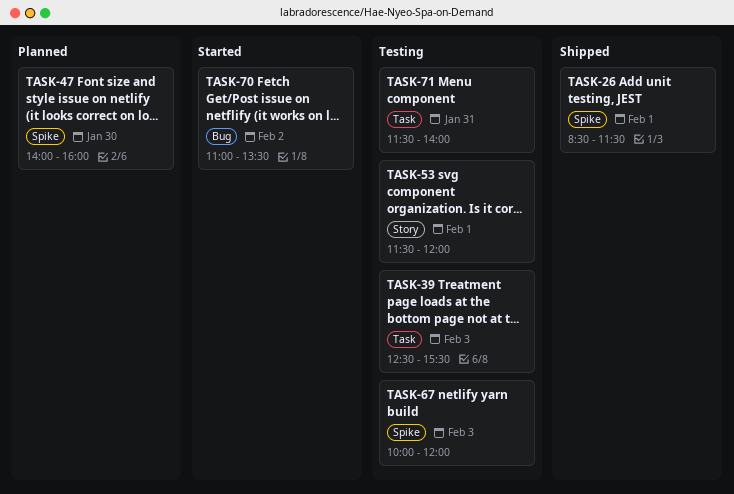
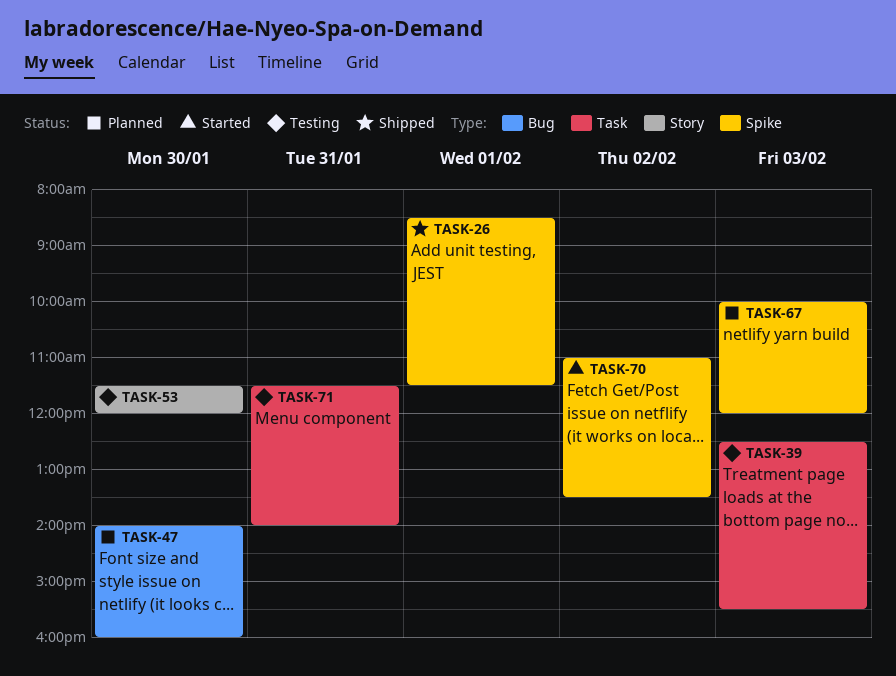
TASK-47, label: Spike -> Bug
TASK-53, day: Feb 1 -> Jan 30
TASK-67, status: Testing -> Planned
TASK-70, label: Bug -> Spike

